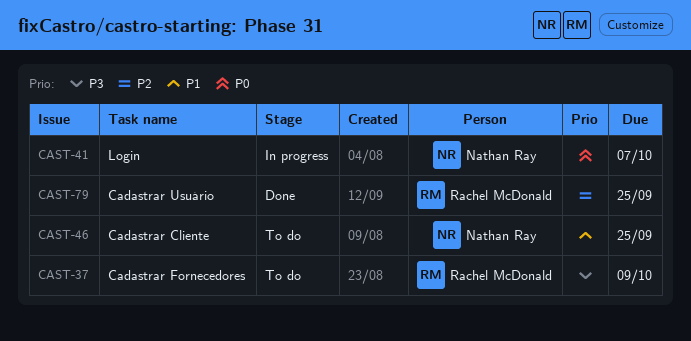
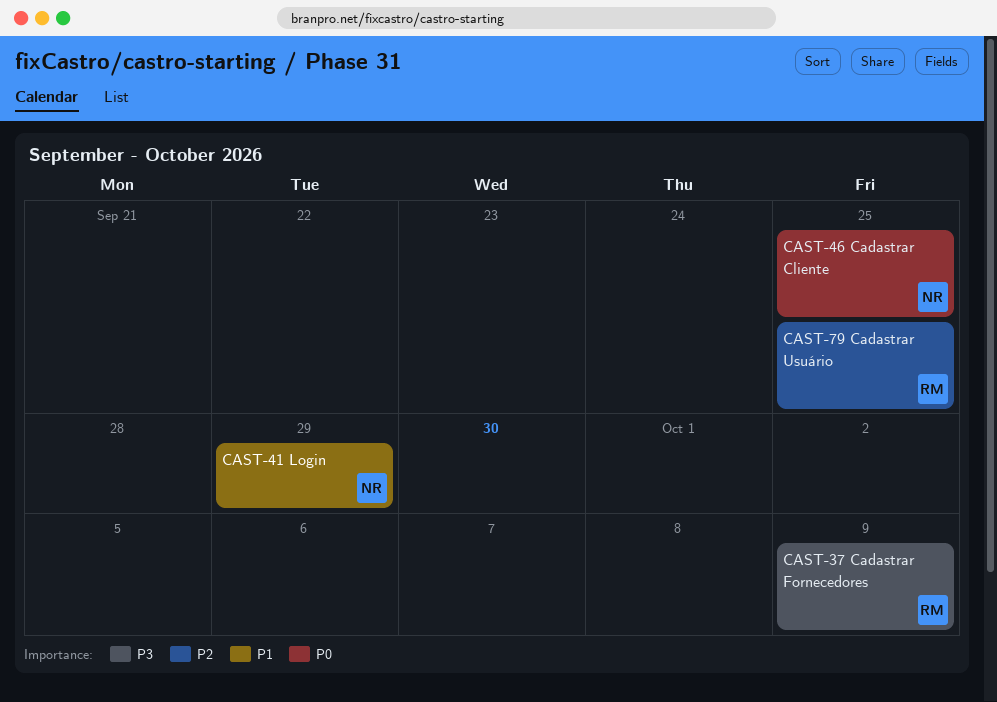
CAST-41, priority: P0 -> P1
CAST-41, due: Oct 7 -> Sep 29
CAST-46, priority: P1 -> P0

